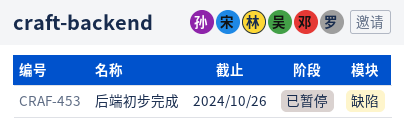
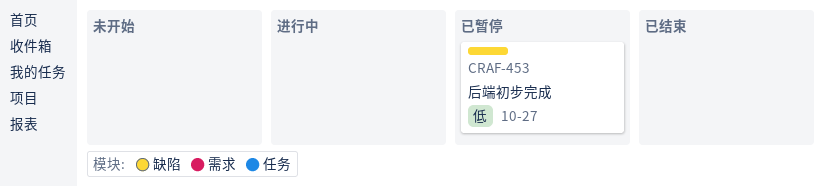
CRAF-453, due: Oct 26 -> Oct 27

